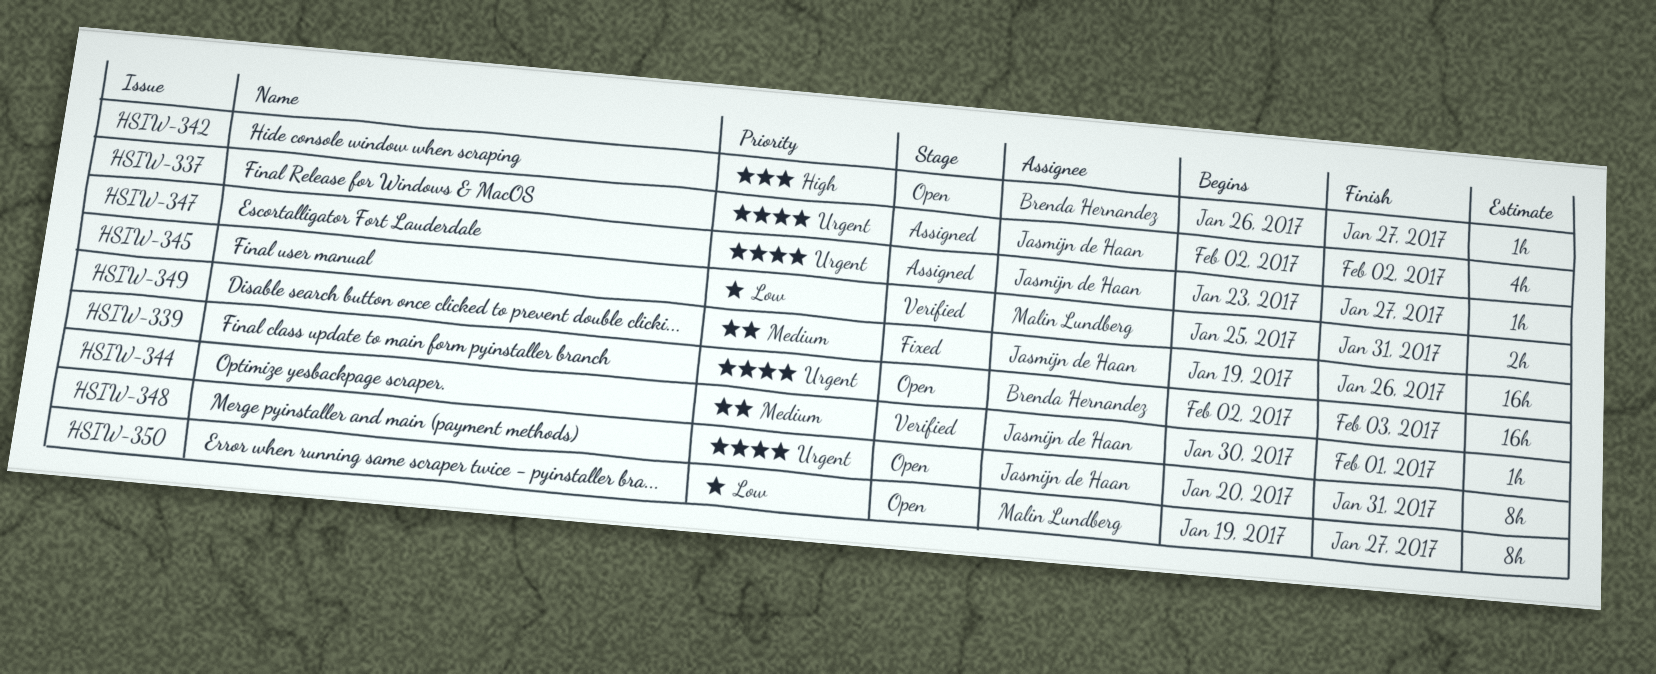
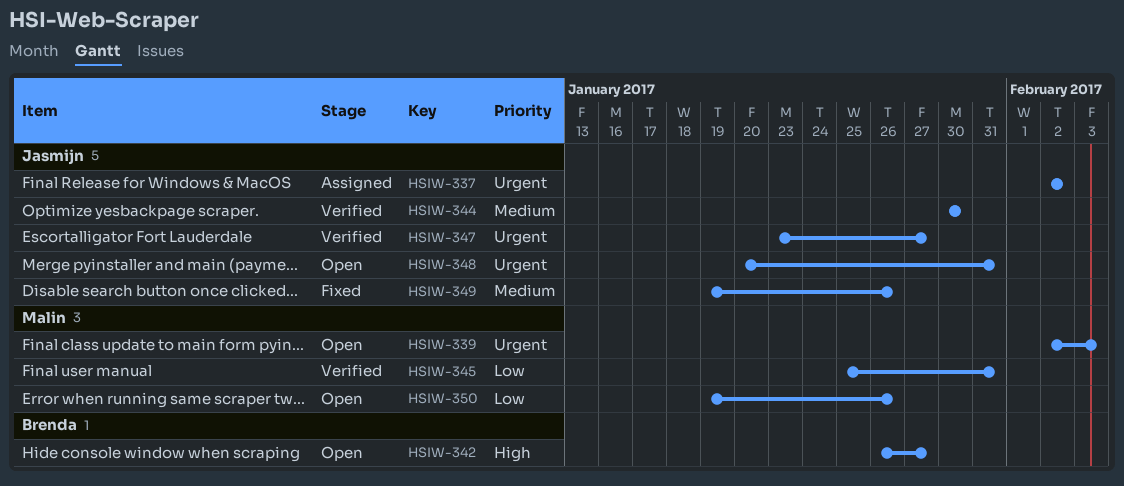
HSIW-339, owner: Brenda Hernandez -> Malin Lundberg
HSIW-344, due: Feb 1 -> Jan 30
HSIW-347, status: Assigned -> Verified
HSIW-350, due: Jan 27 -> Jan 26

